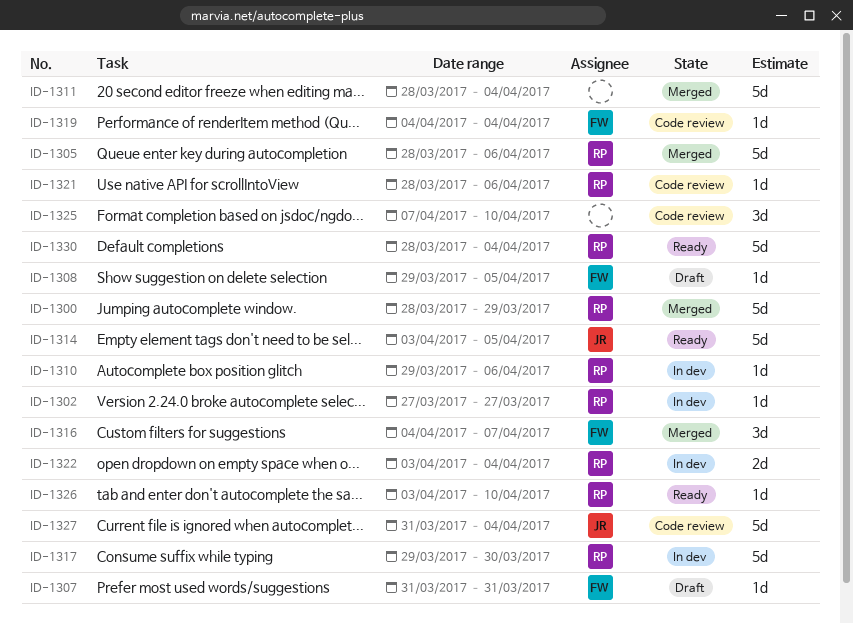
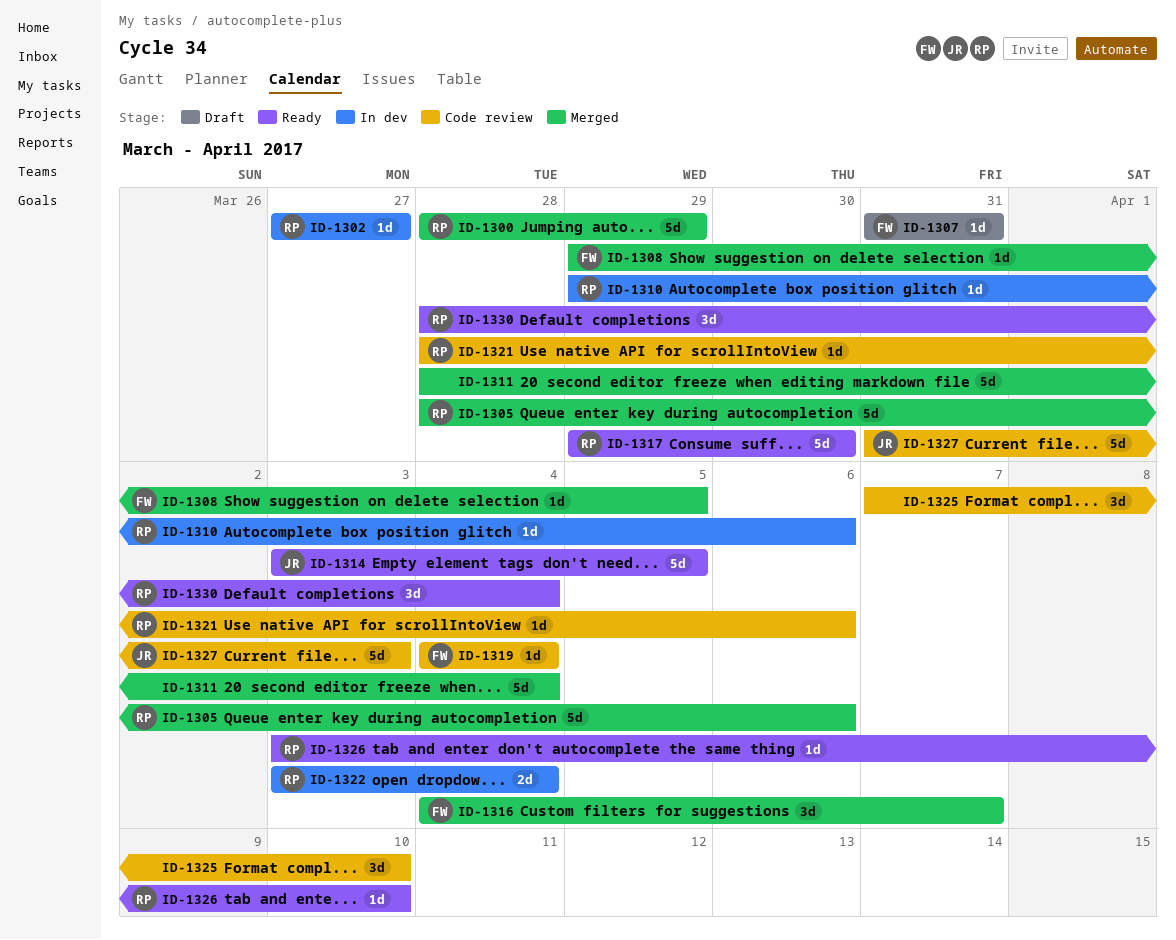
ID-1308, status: Draft -> Merged
ID-1317, status: In dev -> Ready
ID-1327, due: Apr 4 -> Apr 3
ID-1330, estimate: 5d -> 3d

